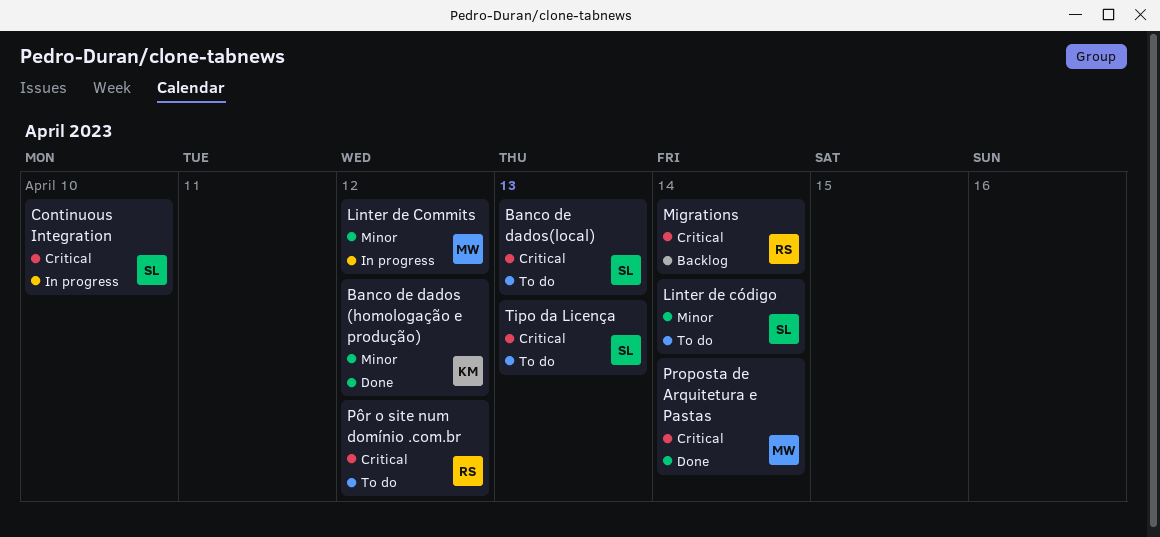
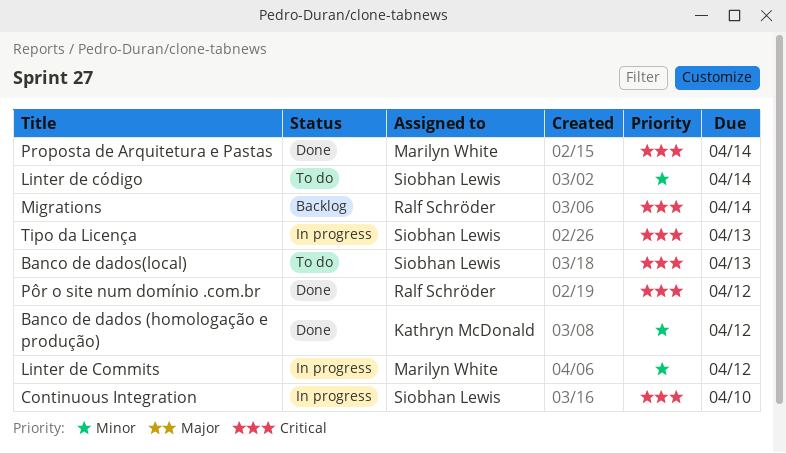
Pôr o site num domínio .com.br, status: To do -> Done
Tipo da Licença, status: To do -> In progress

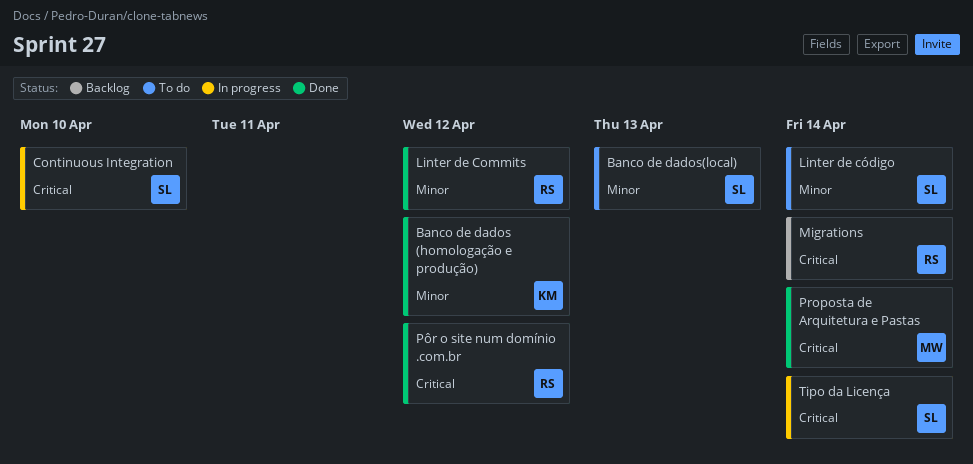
Banco de dados(local), priority: Critical -> Minor
Linter de Commits, status: In progress -> Done
Linter de Commits, owner: Marilyn White -> Ralf Schröder
Tipo da Licença, due: Apr 13 -> Apr 14

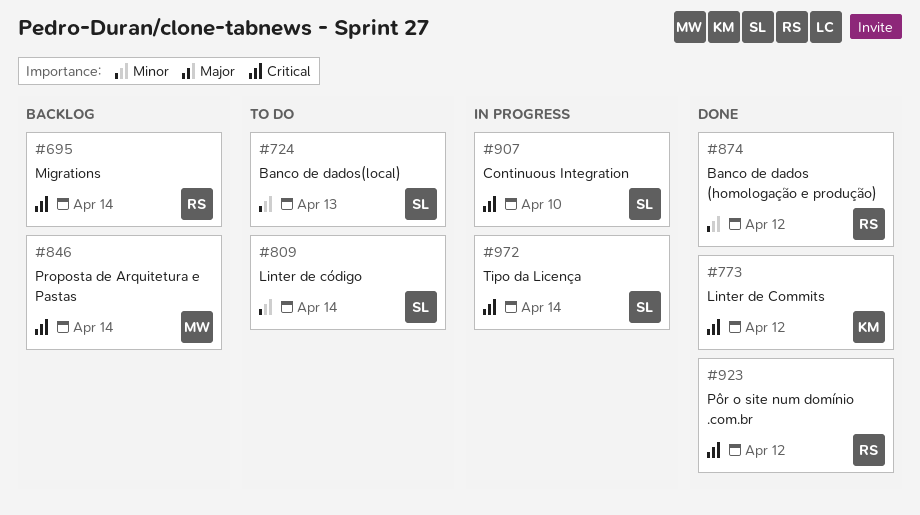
Banco de dados (homologação e produção), owner: KM -> RS
Linter de Commits, owner: RS -> KM
Linter de Commits, priority: Minor -> Critical
Proposta de Arquitetura e Pastas, status: Done -> Backlog

